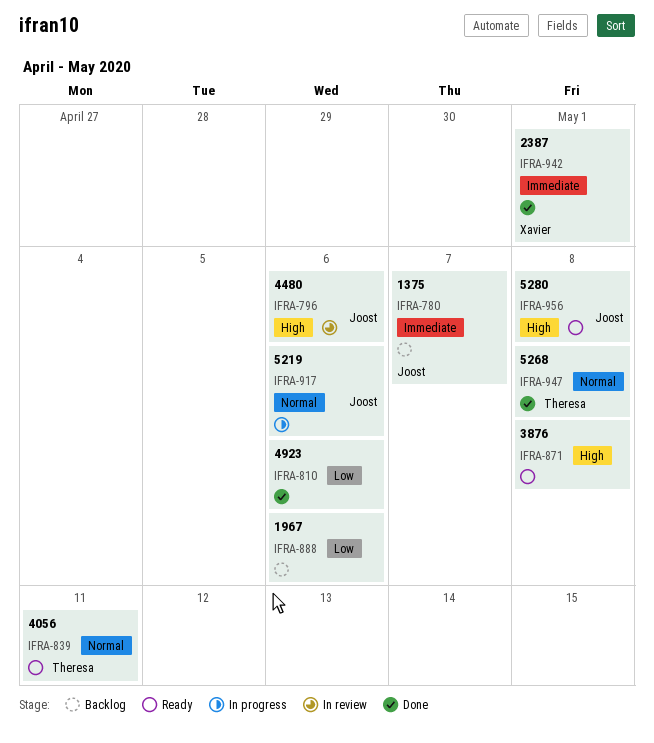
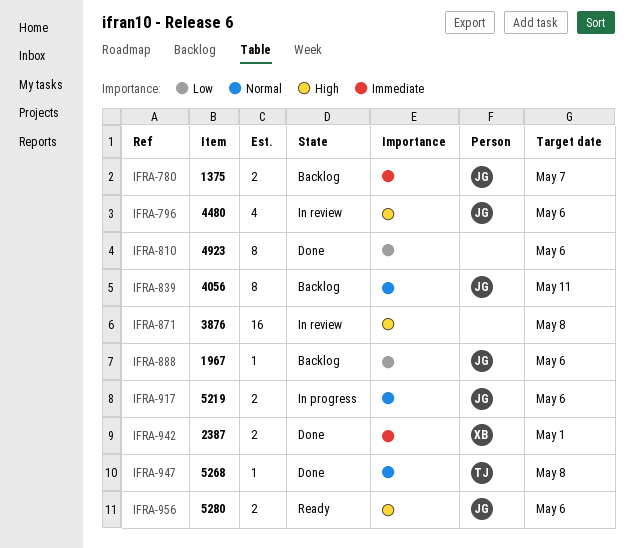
IFRA-839, status: Ready -> Backlog
IFRA-839, owner: Theresa -> Joost
IFRA-871, status: Ready -> In review
IFRA-888, owner: none -> Joost
IFRA-956, due: May 8 -> May 6

